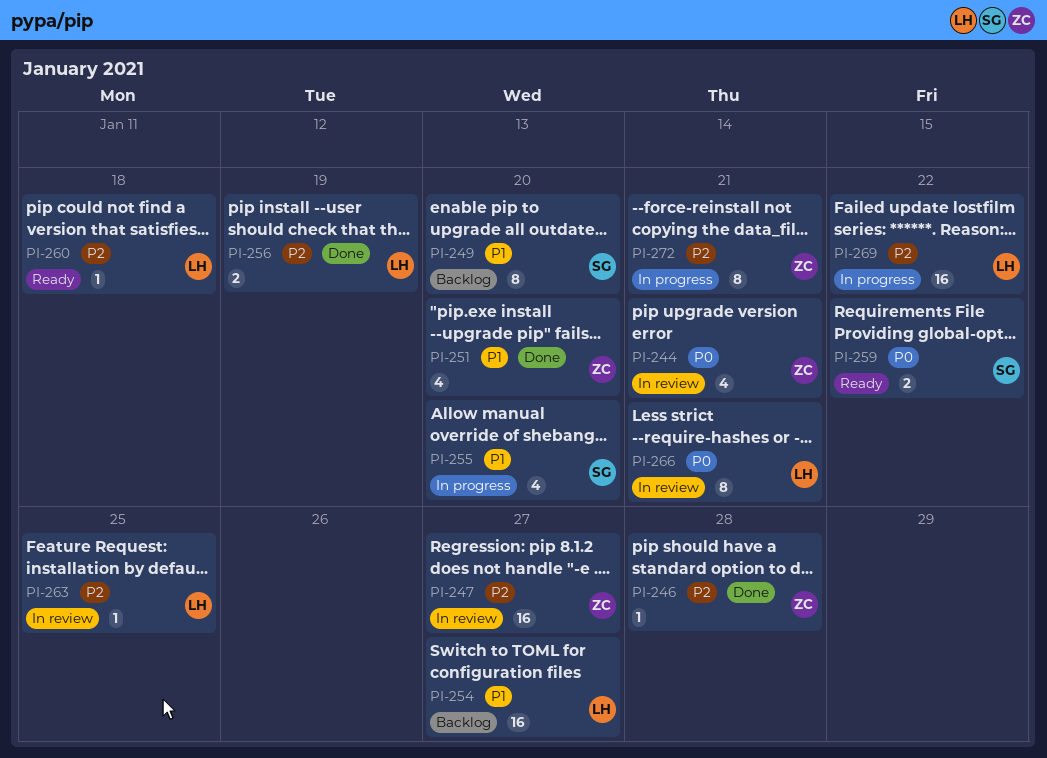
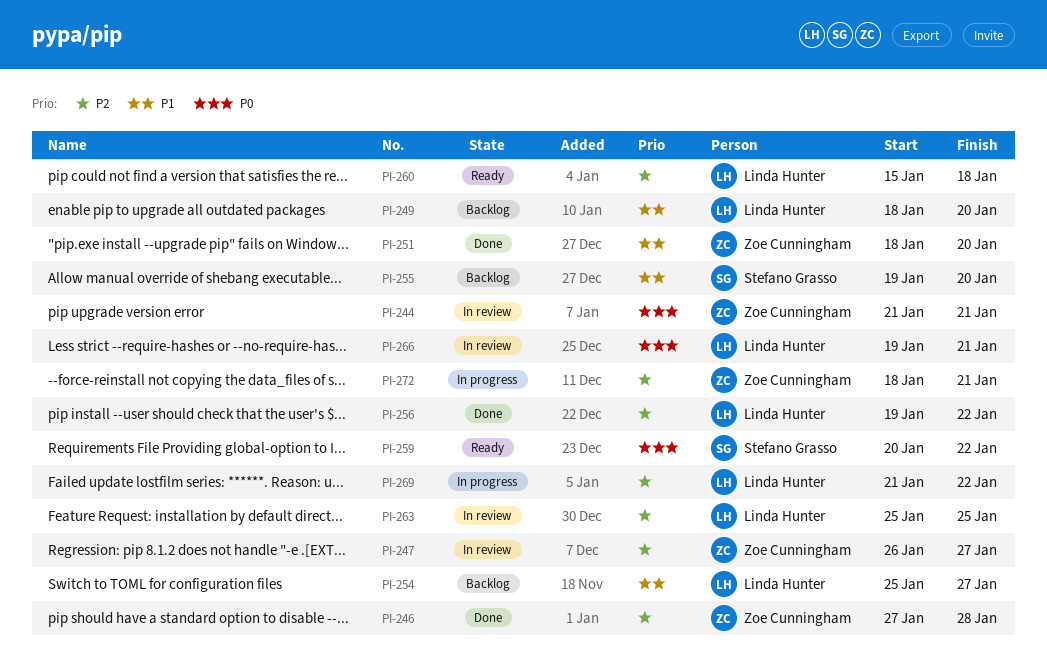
PI-249, owner: Stefano Grasso -> Linda Hunter
PI-255, status: In progress -> Backlog
PI-256, due: Jan 19 -> Jan 22

